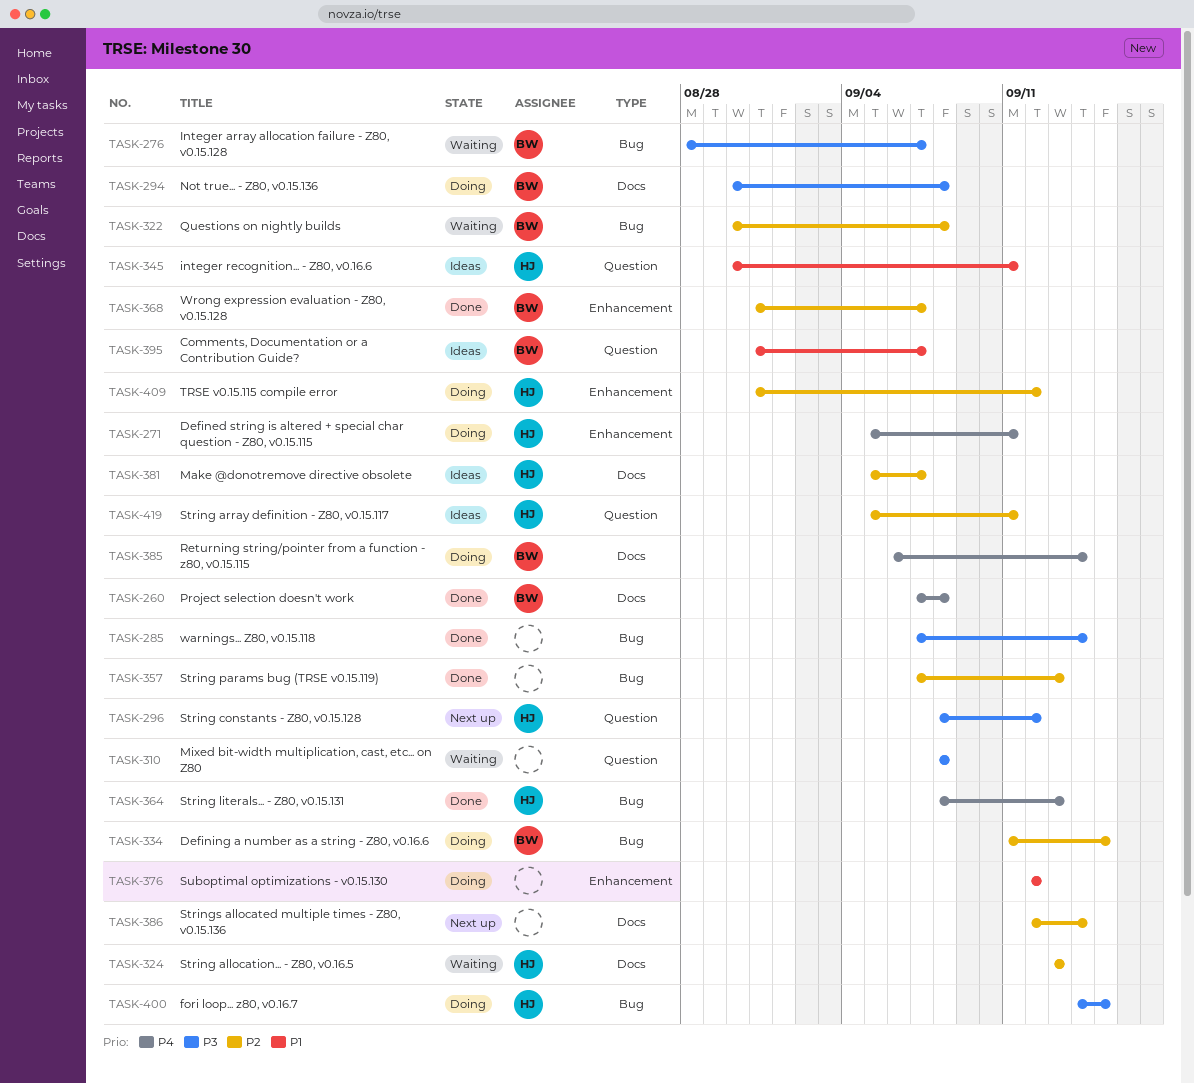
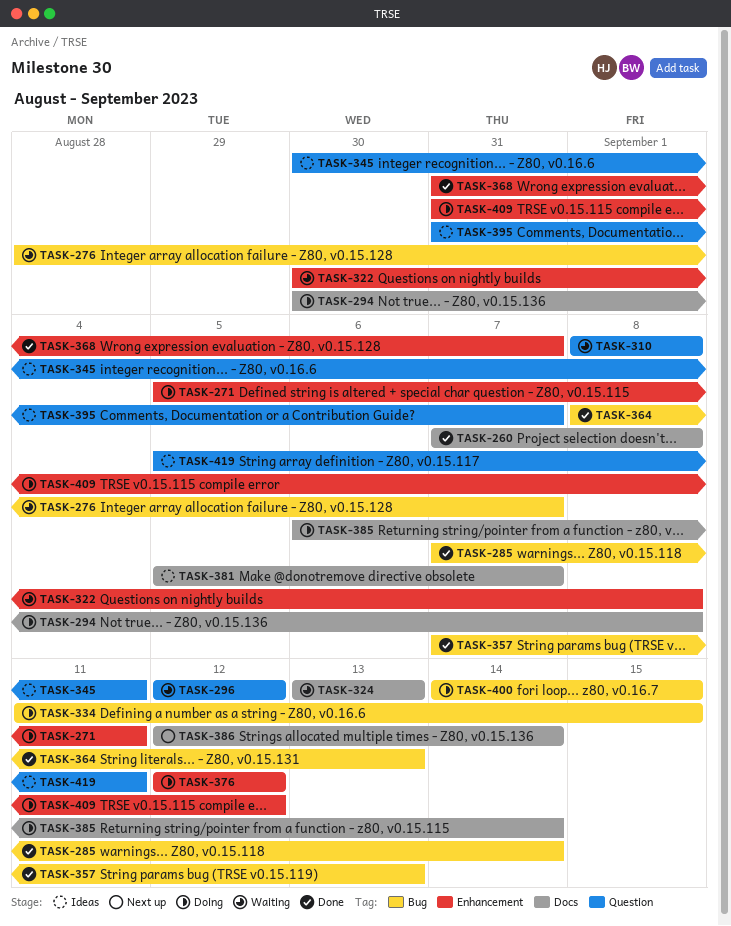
TASK-296, status: Next up -> Waiting
TASK-296, start: Sep 8 -> Sep 12
TASK-322, label: Bug -> Enhancement

